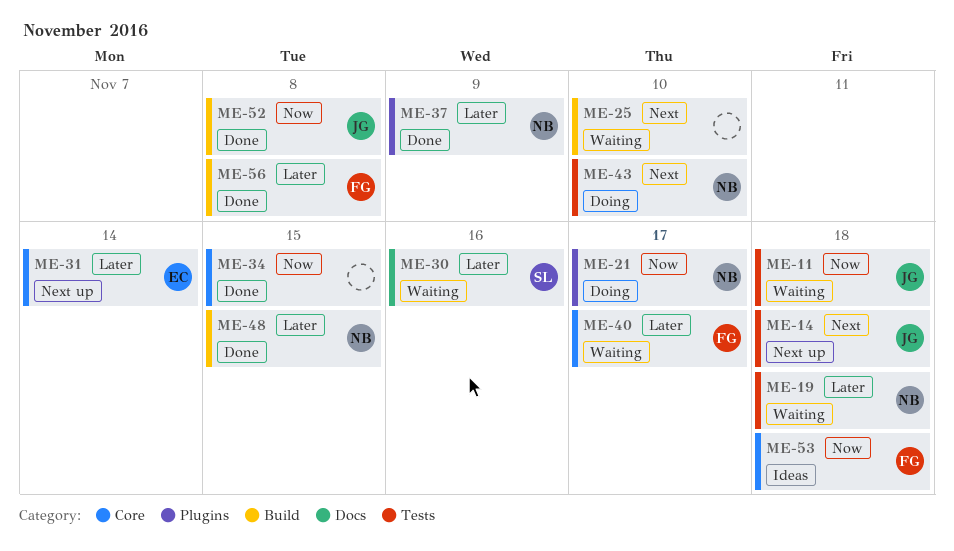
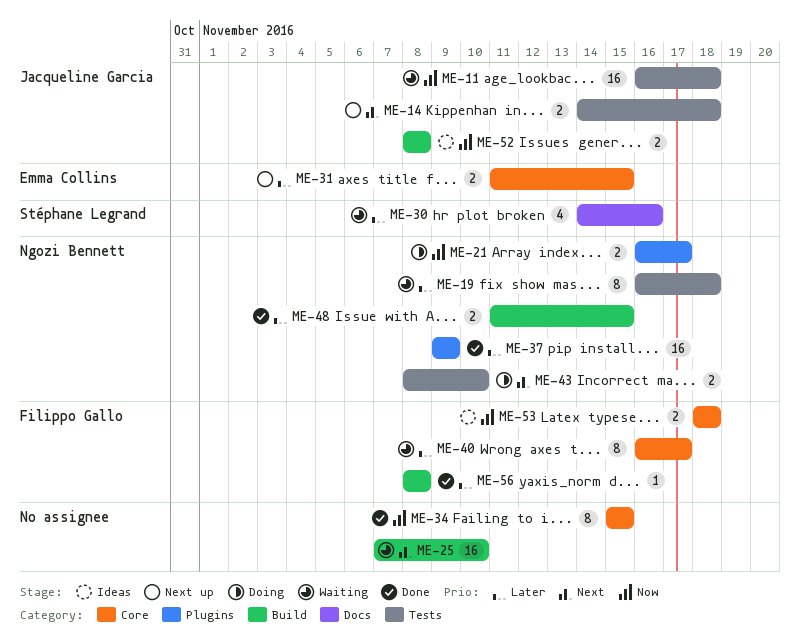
ME-31, due: Nov 14 -> Nov 15
ME-52, status: Done -> Ideas

